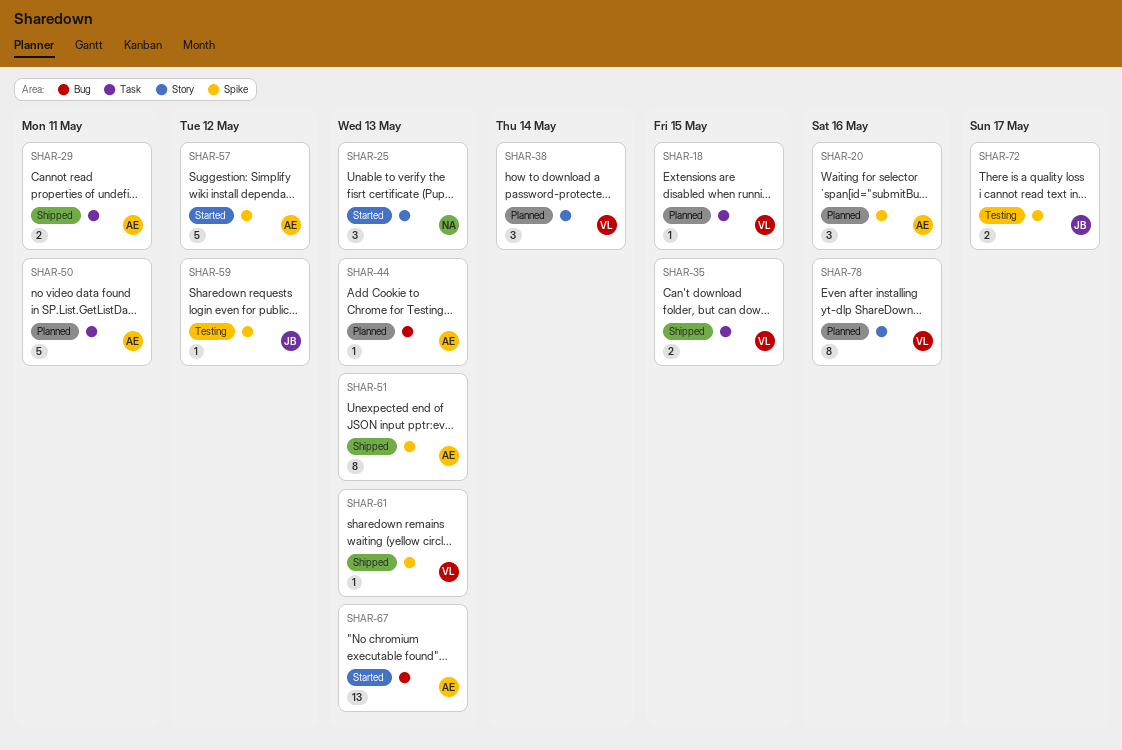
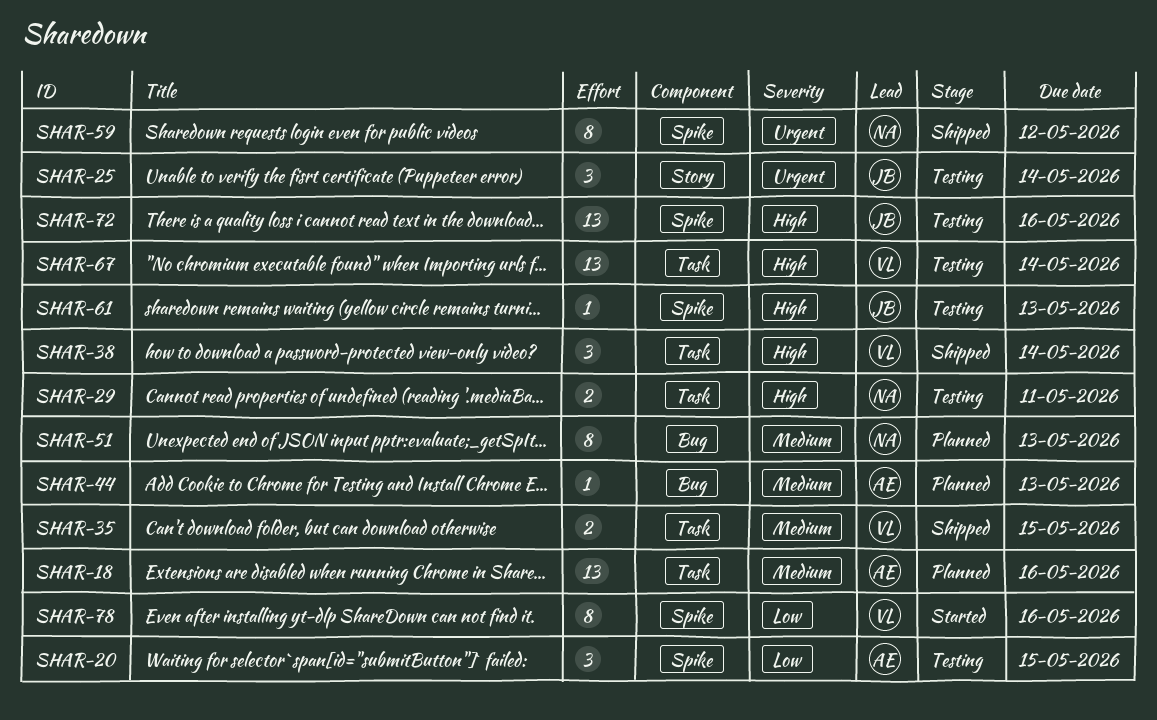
SHAR-18, owner: VL -> AE
SHAR-18, estimate: 1 -> 13
SHAR-18, due: May 15 -> May 16
SHAR-20, status: Planned -> Testing
SHAR-20, due: May 16 -> May 15
SHAR-25, status: Started -> Testing
SHAR-25, owner: NA -> JB
SHAR-25, due: May 13 -> May 14
SHAR-29, status: Shipped -> Testing
SHAR-29, owner: AE -> NA
SHAR-38, status: Planned -> Shipped
SHAR-38, label: Story -> Task
SHAR-50: present -> none
SHAR-51, status: Shipped -> Planned
SHAR-51, owner: AE -> NA
SHAR-51, label: Spike -> Bug
SHAR-57: present -> none
SHAR-59, status: Testing -> Shipped
SHAR-59, owner: JB -> NA
SHAR-59, estimate: 1 -> 8
SHAR-61, status: Shipped -> Testing
SHAR-61, owner: VL -> JB
SHAR-67, status: Started -> Testing
SHAR-67, owner: AE -> VL
SHAR-67, label: Bug -> Task
SHAR-67, due: May 13 -> May 14
SHAR-72, estimate: 2 -> 13
SHAR-72, due: May 17 -> May 16
SHAR-78, status: Planned -> Started
SHAR-78, label: Story -> Spike

